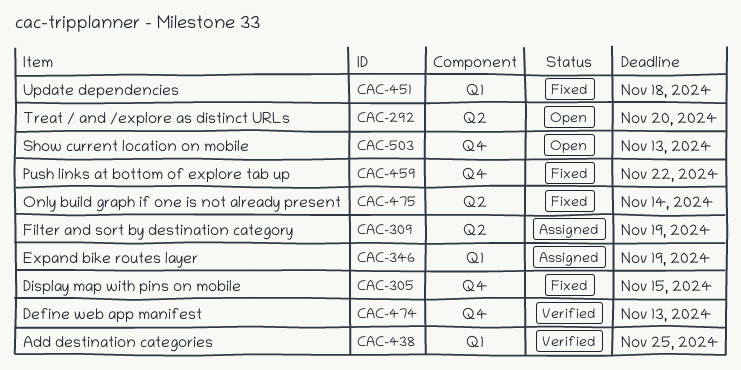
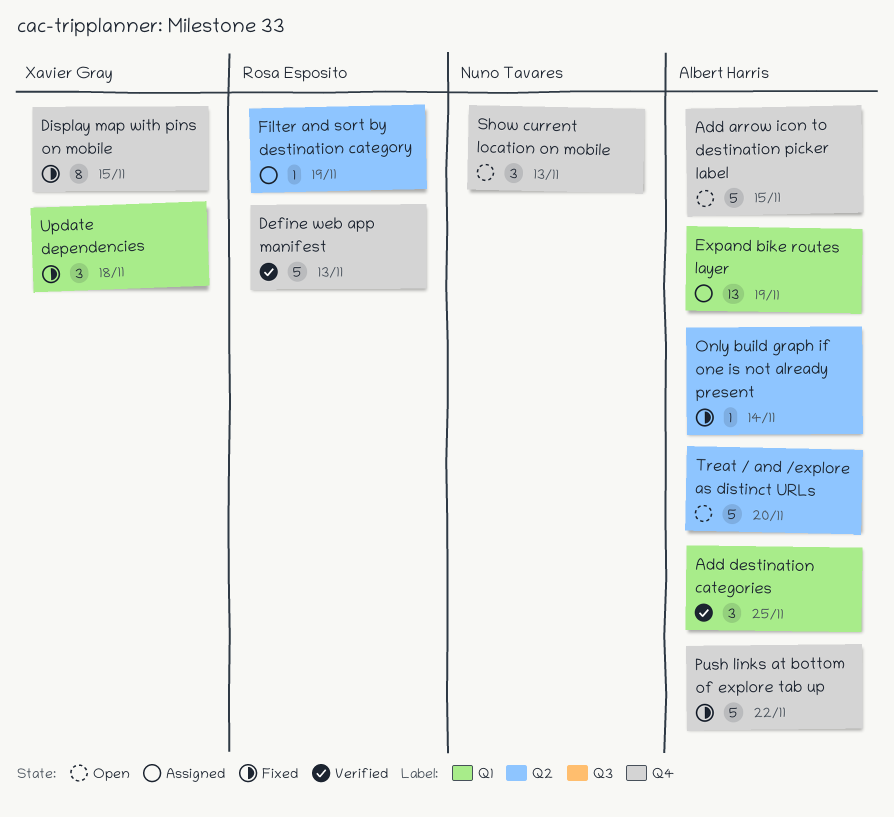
Add arrow icon to destination picker label: none -> present

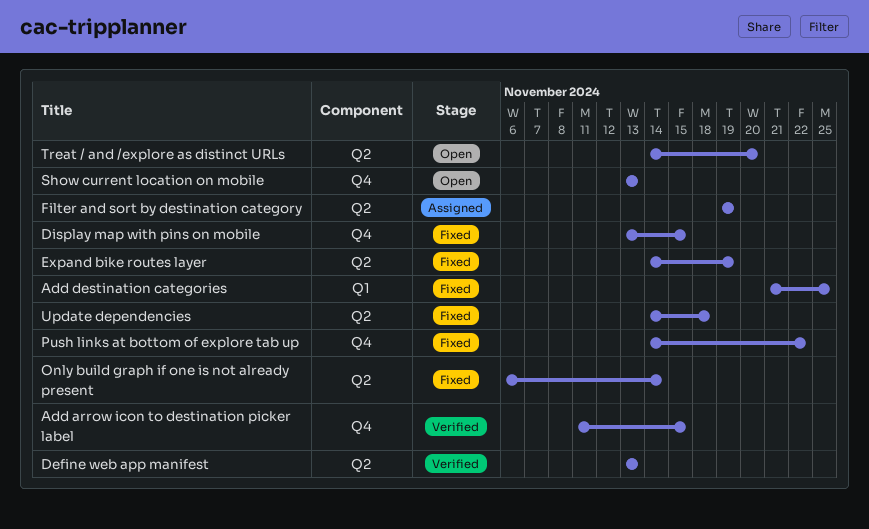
Add arrow icon to destination picker label, status: Open -> Verified
Add destination categories, status: Verified -> Fixed
Define web app manifest, label: Q4 -> Q2
Expand bike routes layer, status: Assigned -> Fixed
Expand bike routes layer, label: Q1 -> Q2
Update dependencies, label: Q1 -> Q2

